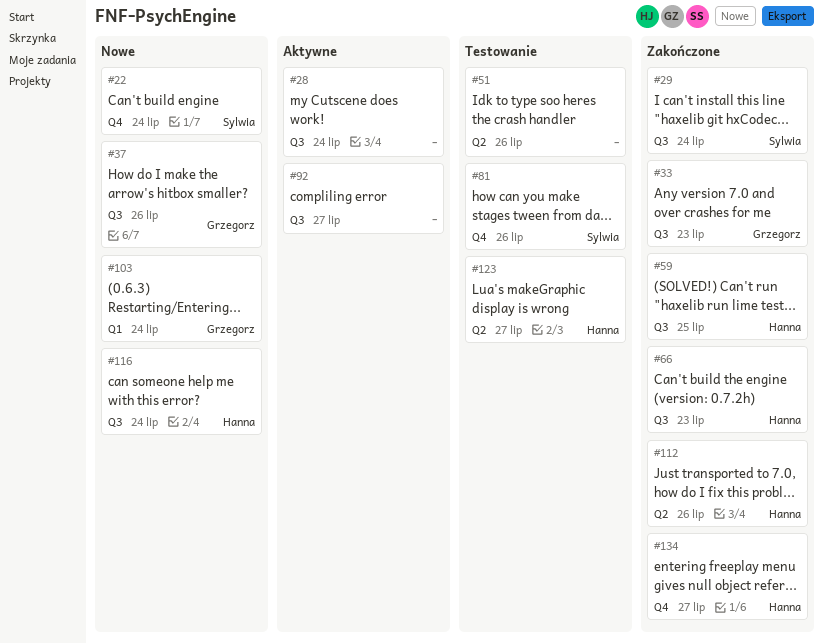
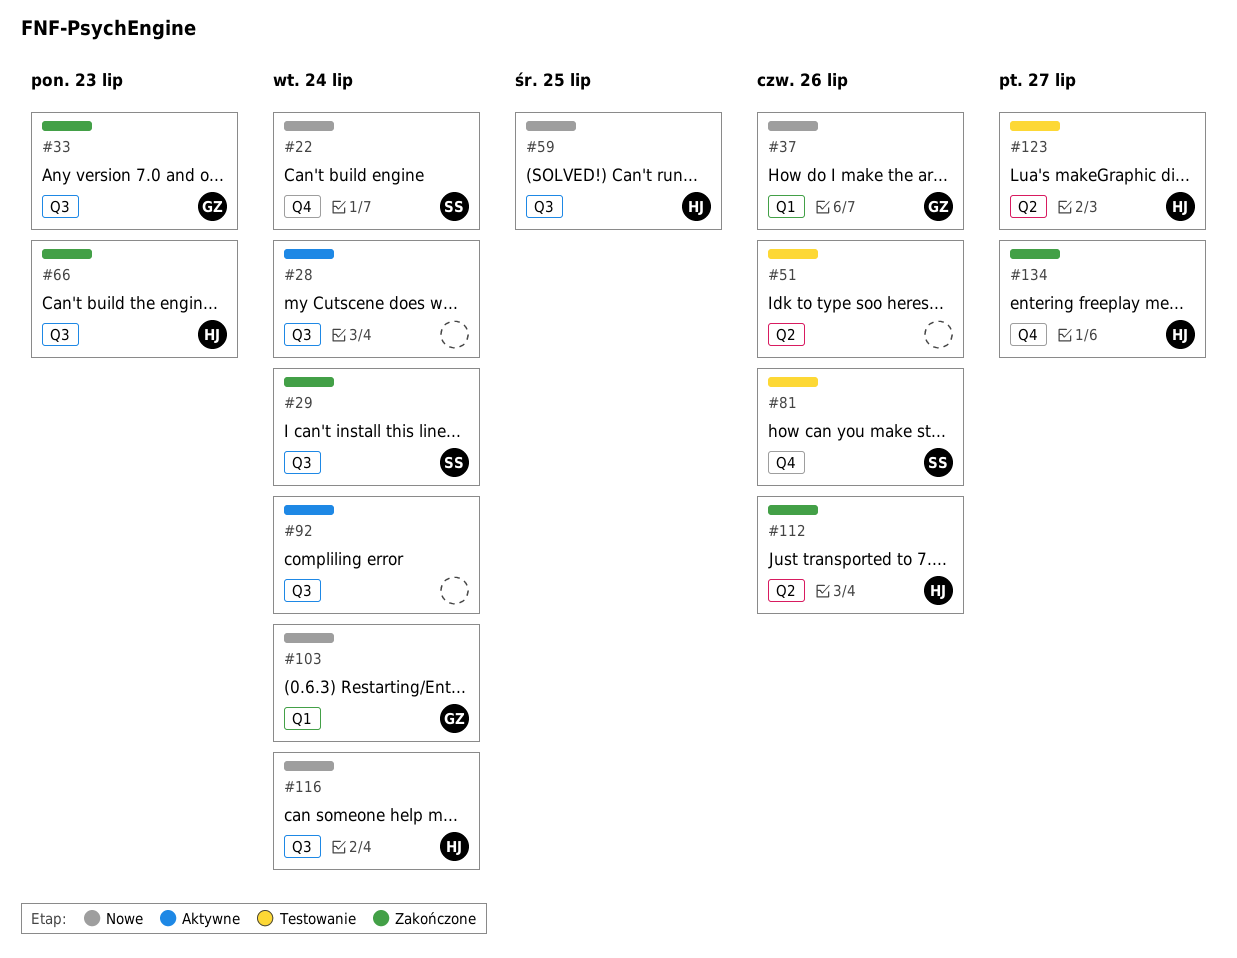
#37, label: Q3 -> Q1
#59, status: Zakończone -> Nowe
#92, due: Jul 27 -> Jul 24

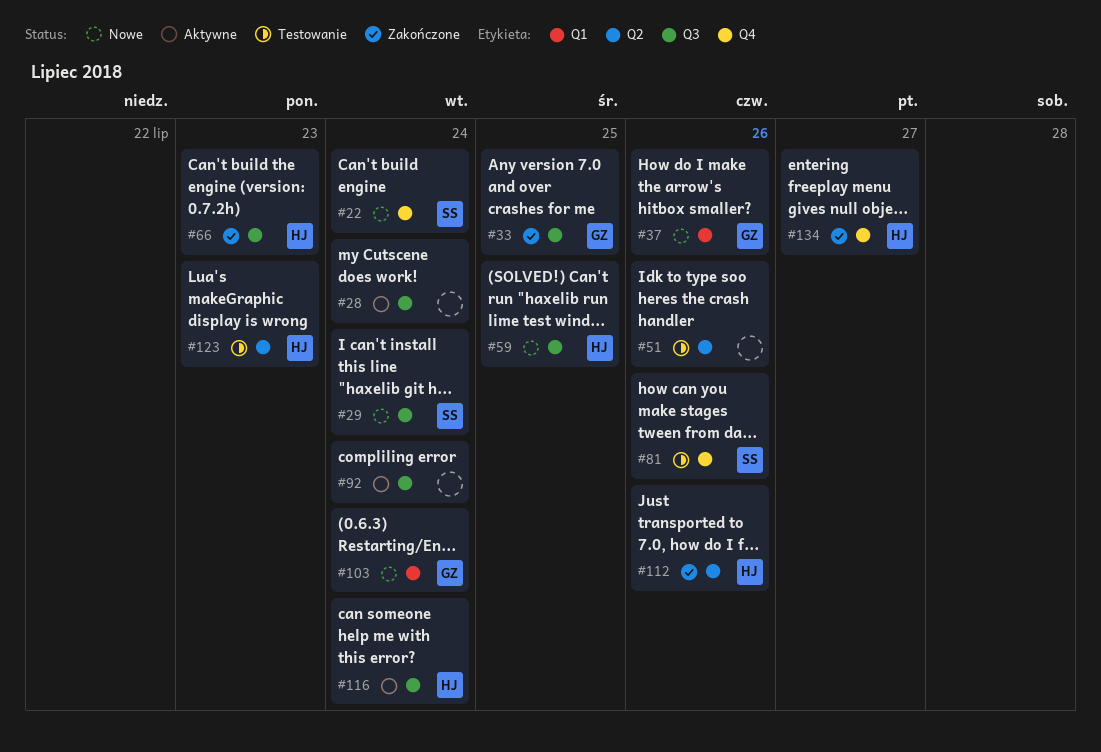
#29, status: Zakończone -> Nowe
#33, due: Jul 23 -> Jul 25
#116, status: Nowe -> Aktywne
#123, due: Jul 27 -> Jul 23

